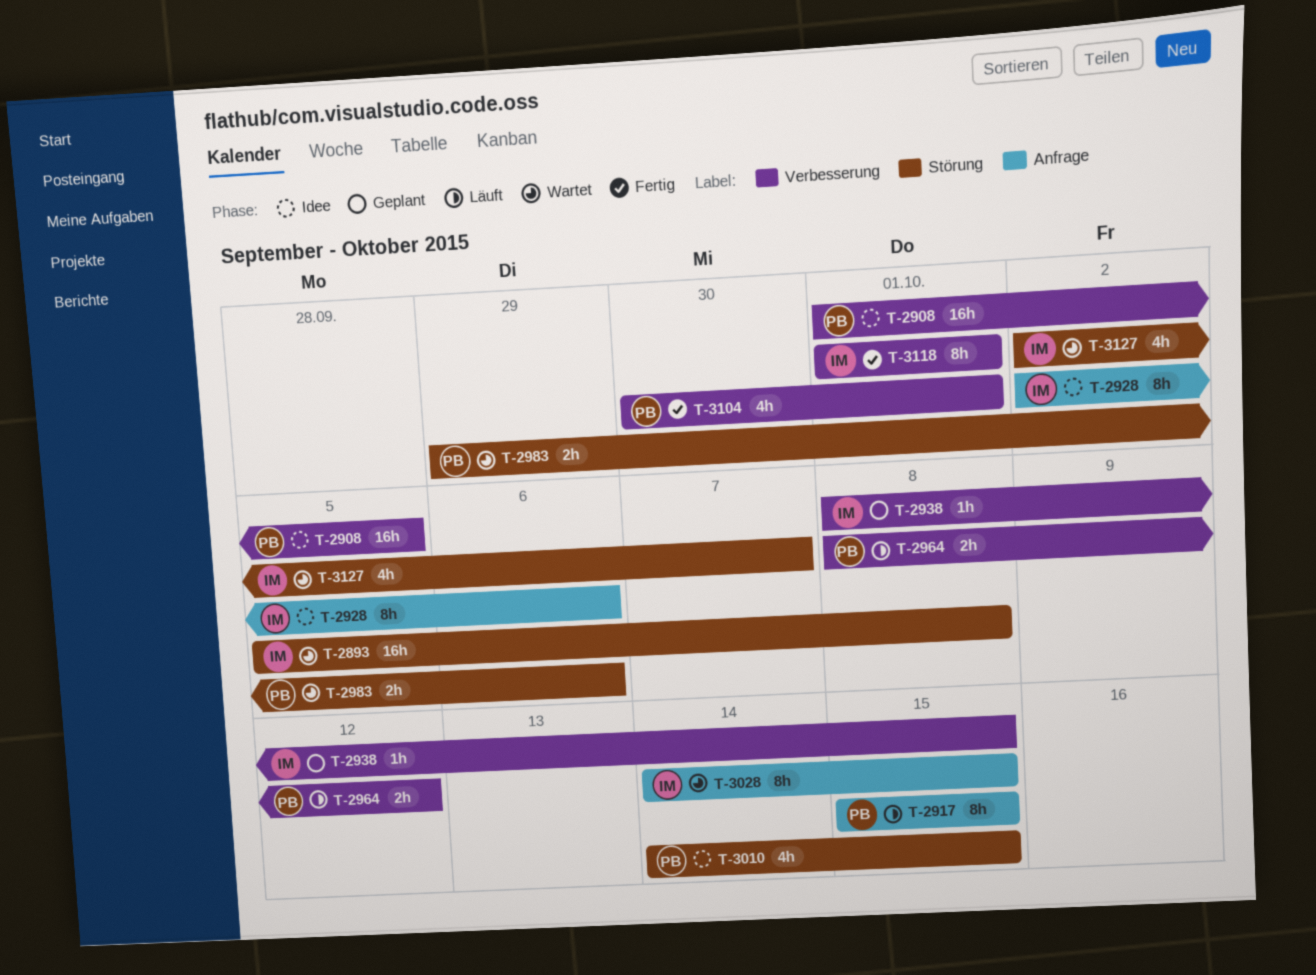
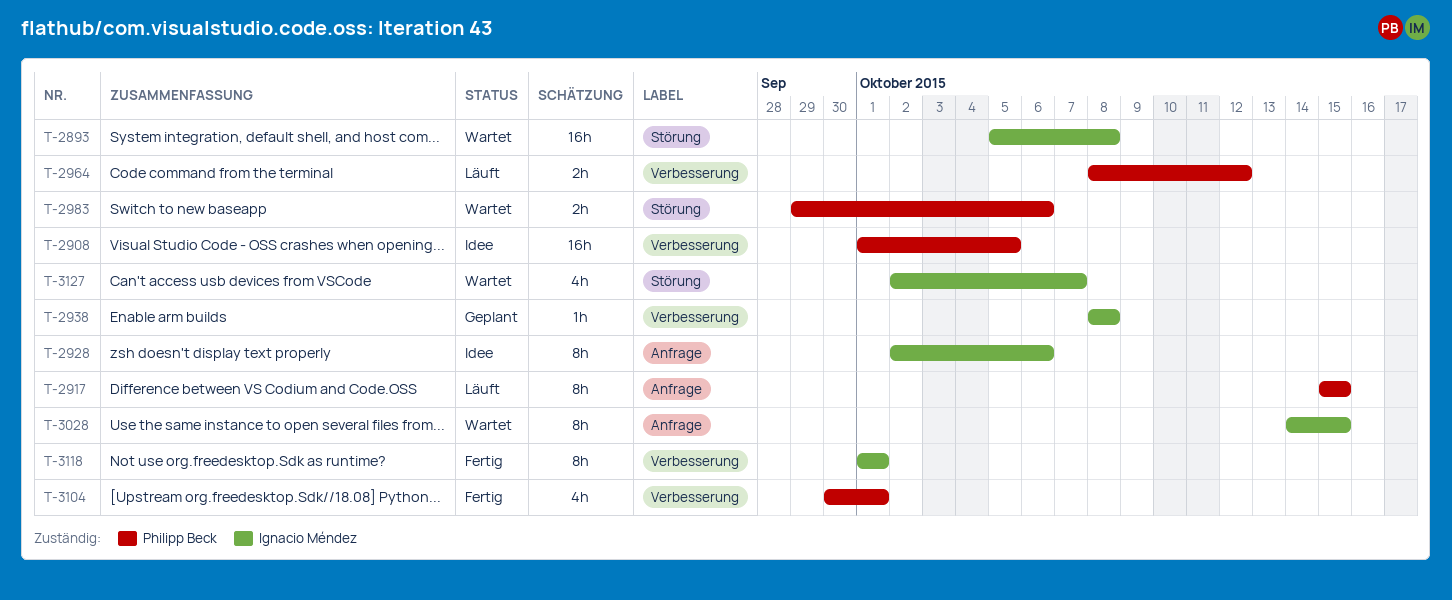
T-2938, due: Oct 15 -> Oct 8
T-3010: present -> none

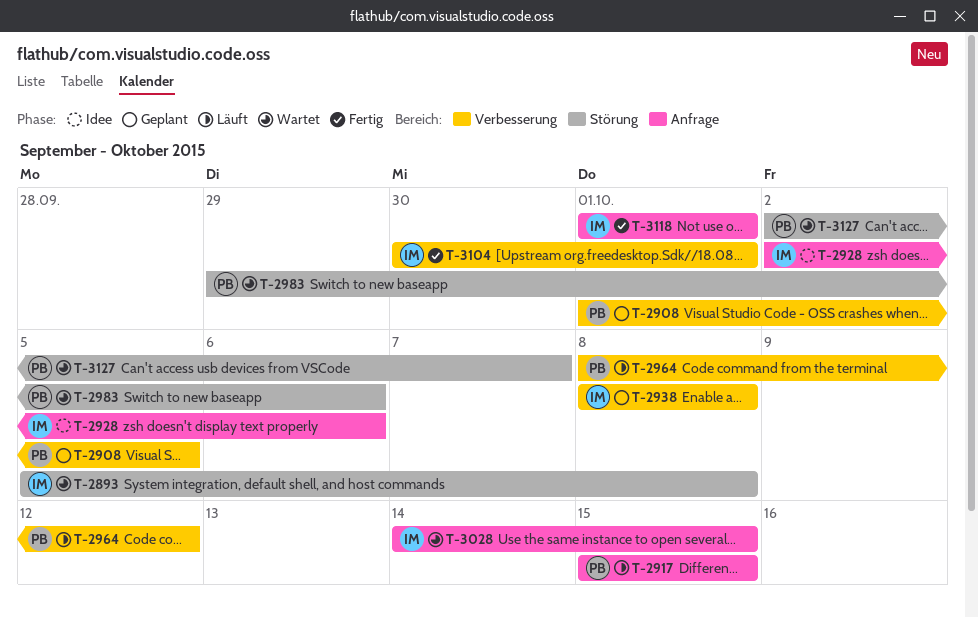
T-2908, status: Idee -> Geplant
T-3104, owner: Philipp Beck -> Ignacio Méndez
T-3118, label: Verbesserung -> Anfrage
T-3127, owner: Ignacio Méndez -> Philipp Beck

